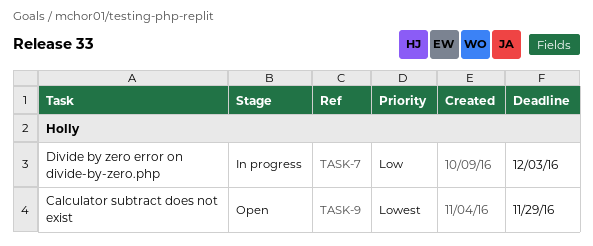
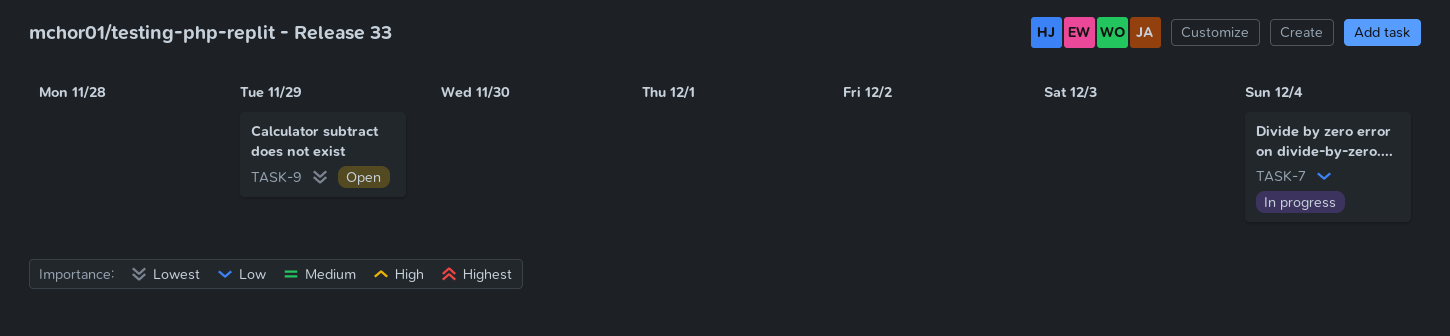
TASK-7, due: Dec 3 -> Dec 4

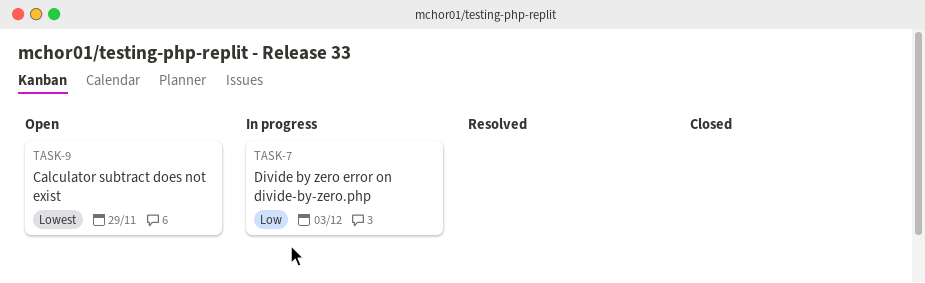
TASK-7, due: Dec 4 -> Dec 3

